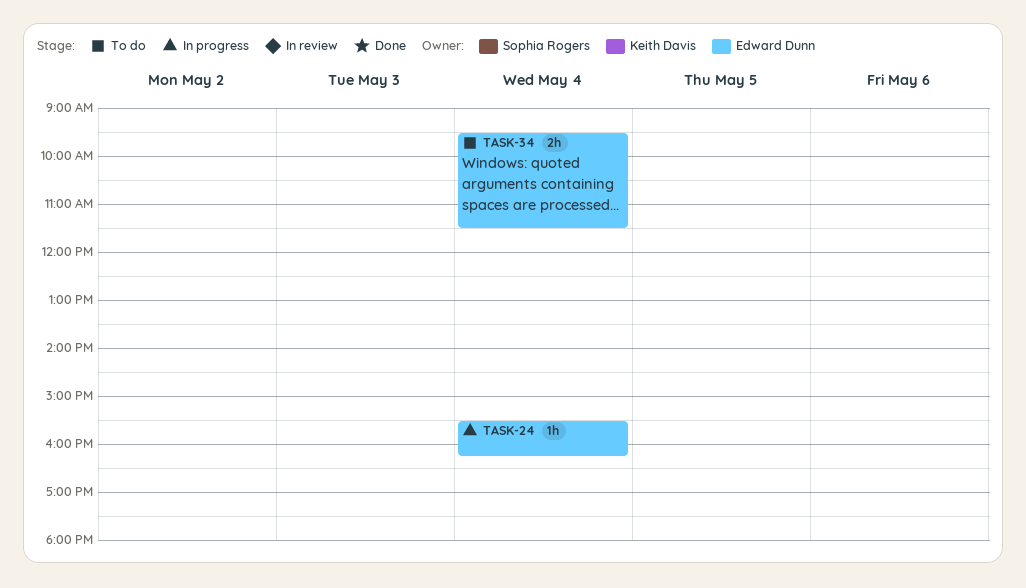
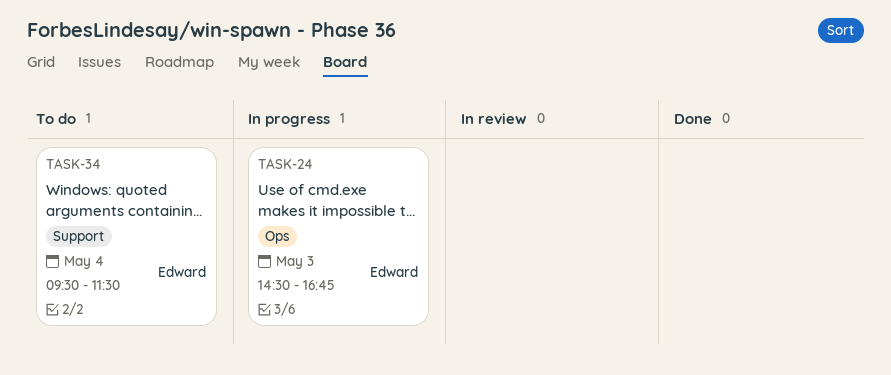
TASK-24, day: May 4 -> May 3
TASK-24, begins: 15:30 -> 14:30
TASK-24, ends: 16:15 -> 16:45

